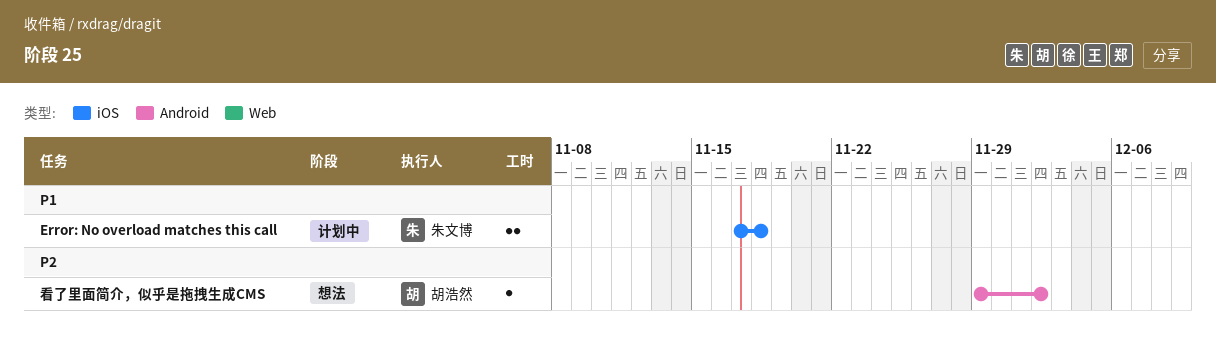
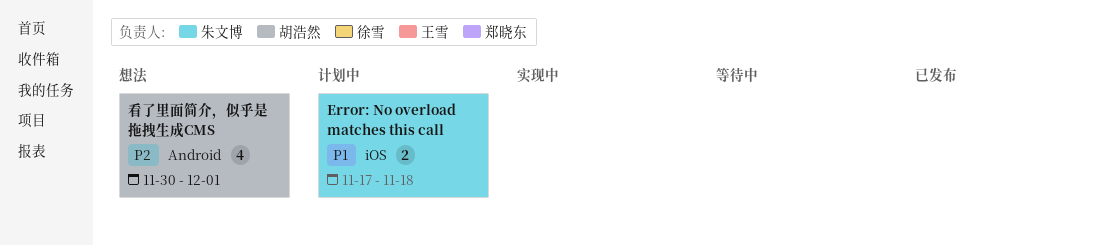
看了里面简介，似乎是拖拽生成CMS, estimate: 1 -> 4
看了里面简介，似乎是拖拽生成CMS, start: Nov 29 -> Nov 30
看了里面简介，似乎是拖拽生成CMS, due: Dec 2 -> Dec 1

